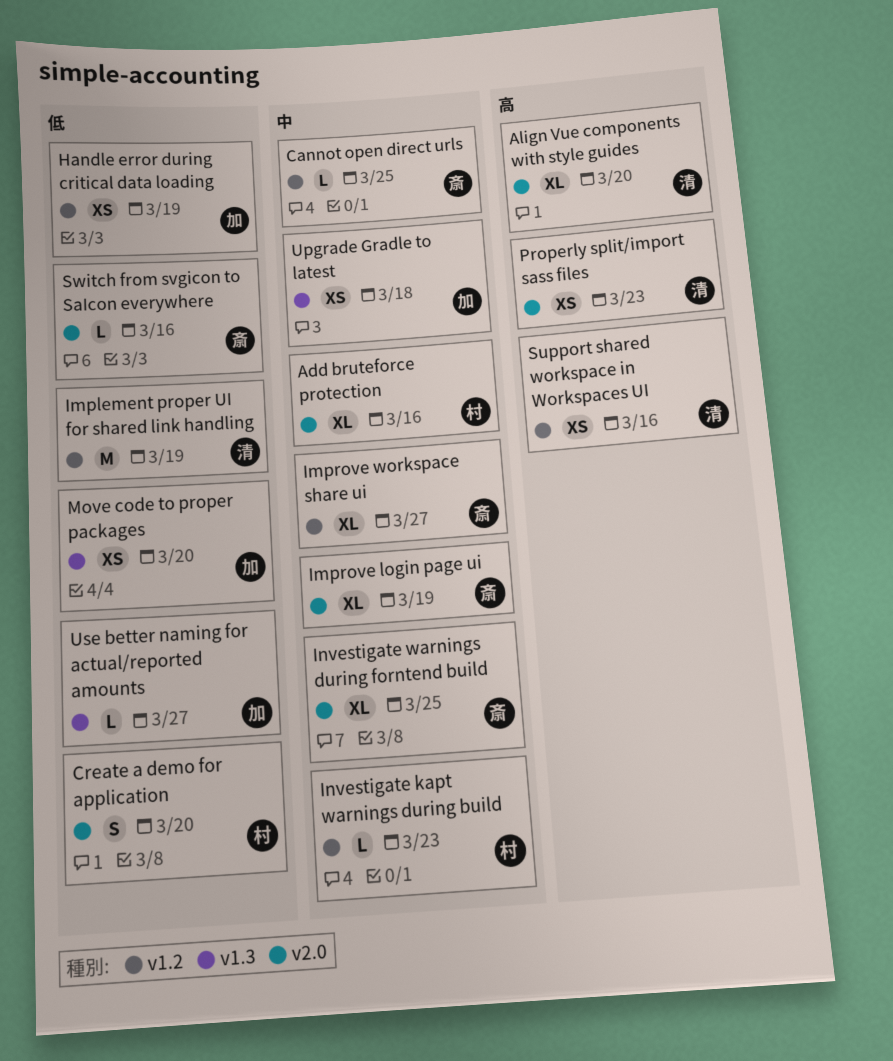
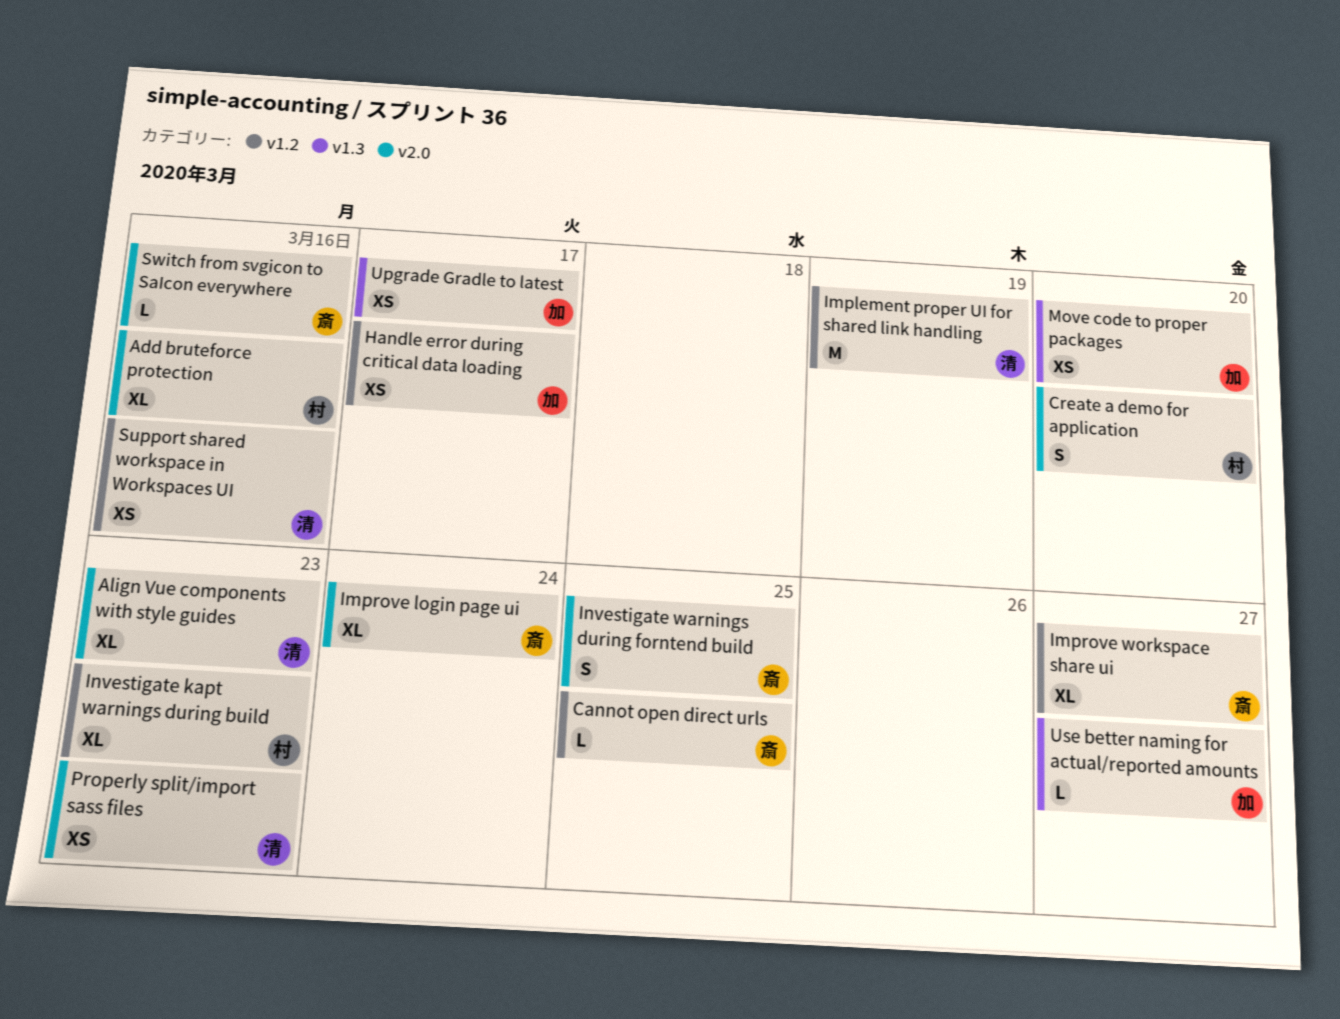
Align Vue components with style guides, due: Mar 20 -> Mar 23
Handle error during critical data loading, due: Mar 19 -> Mar 17
Improve login page ui, due: Mar 19 -> Mar 24
Investigate kapt warnings during build, estimate: L -> XL
Investigate warnings during forntend build, estimate: XL -> S
Upgrade Gradle to latest, due: Mar 18 -> Mar 17

